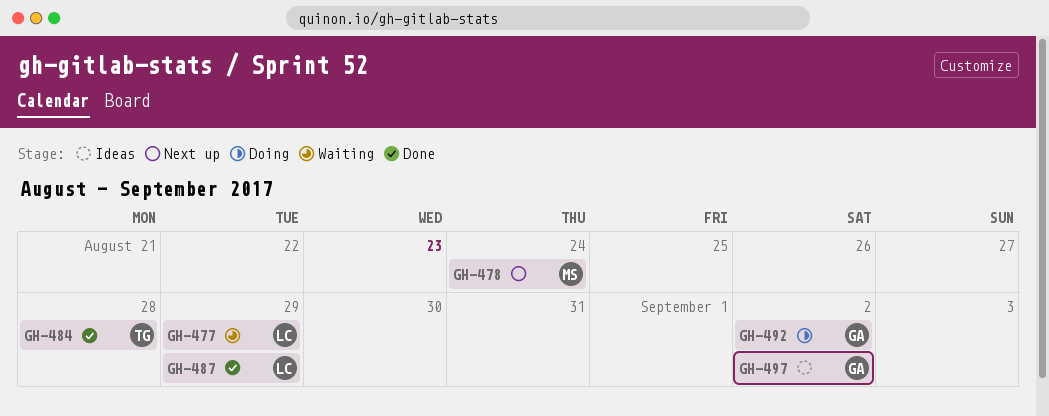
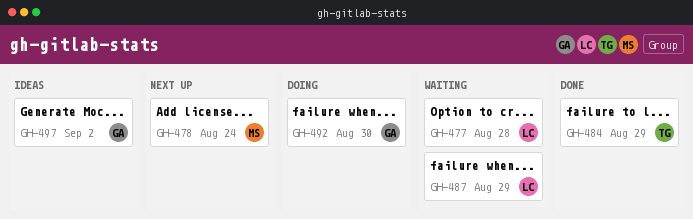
GH-477, due: Aug 29 -> Aug 28
GH-484, due: Aug 28 -> Aug 29
GH-487, status: Done -> Waiting
GH-492, due: Sep 2 -> Aug 30

